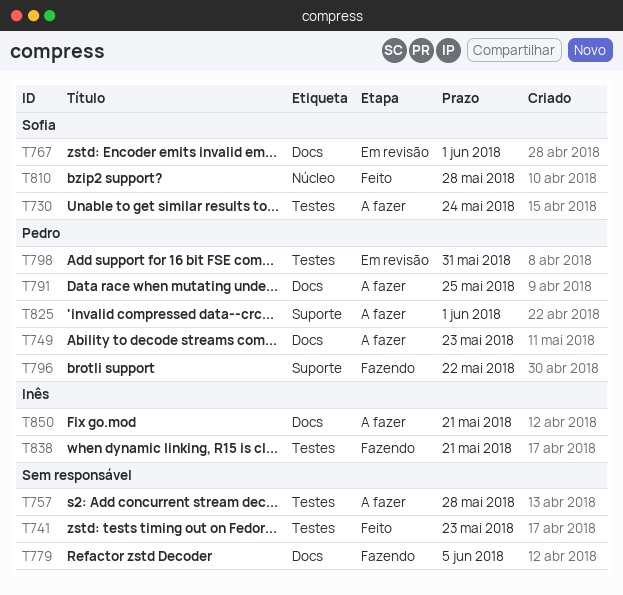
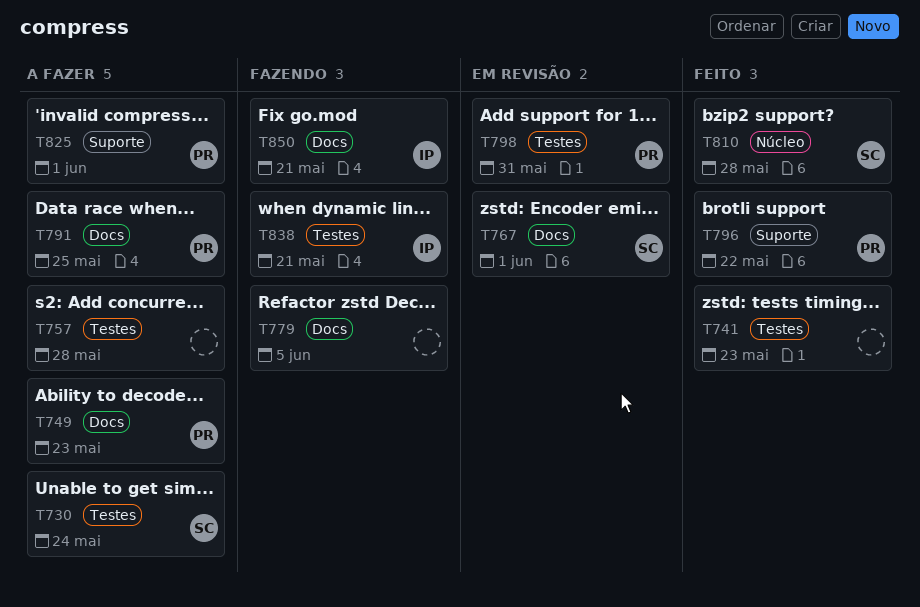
T796, status: Fazendo -> Feito
T850, status: A fazer -> Fazendo

